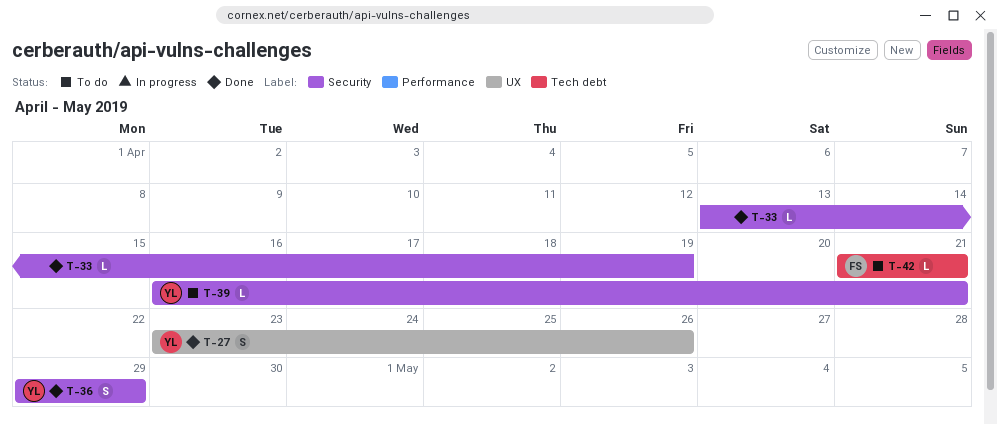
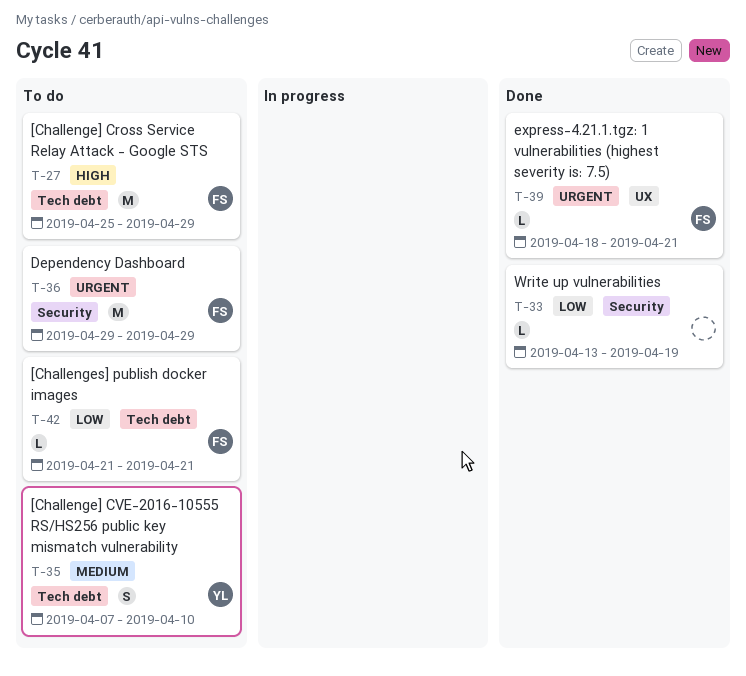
T-27, status: Done -> To do
T-27, owner: YL -> FS
T-27, label: UX -> Tech debt
T-27, estimate: S -> M
T-27, start: Apr 23 -> Apr 25
T-27, due: Apr 26 -> Apr 29
T-35: none -> present
T-36, status: Done -> To do
T-36, owner: YL -> FS
T-36, estimate: S -> M
T-39, status: To do -> Done
T-39, owner: YL -> FS
T-39, label: Security -> UX
T-39, start: Apr 16 -> Apr 18

